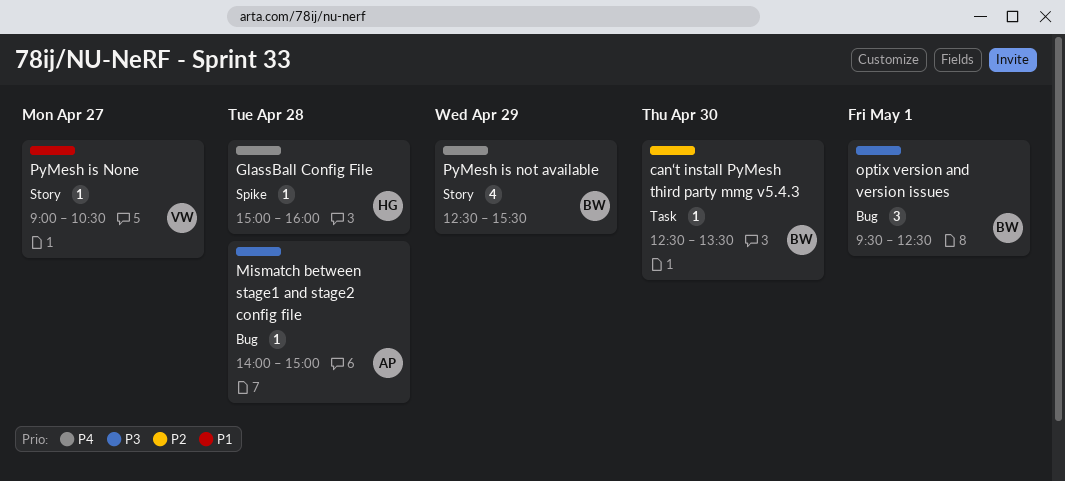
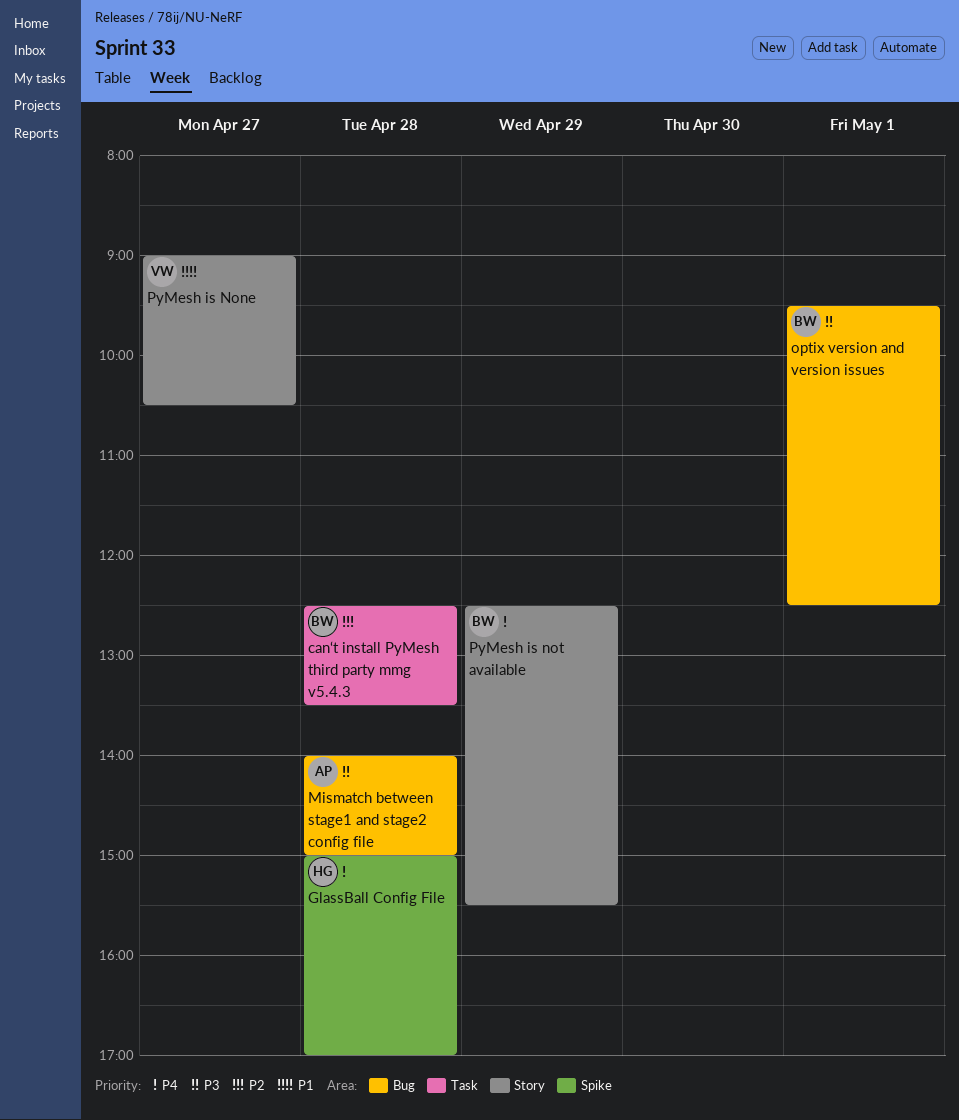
can‘t install PyMesh third party mmg v5.4.3, day: Apr 30 -> Apr 28
GlassBall Config File, ends: 16:00 -> 17:00

